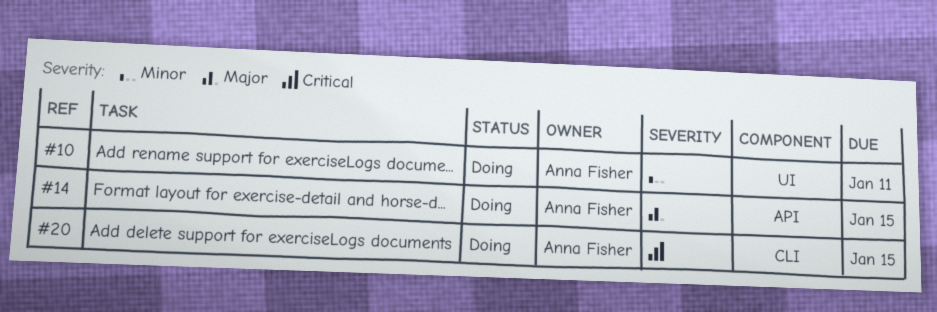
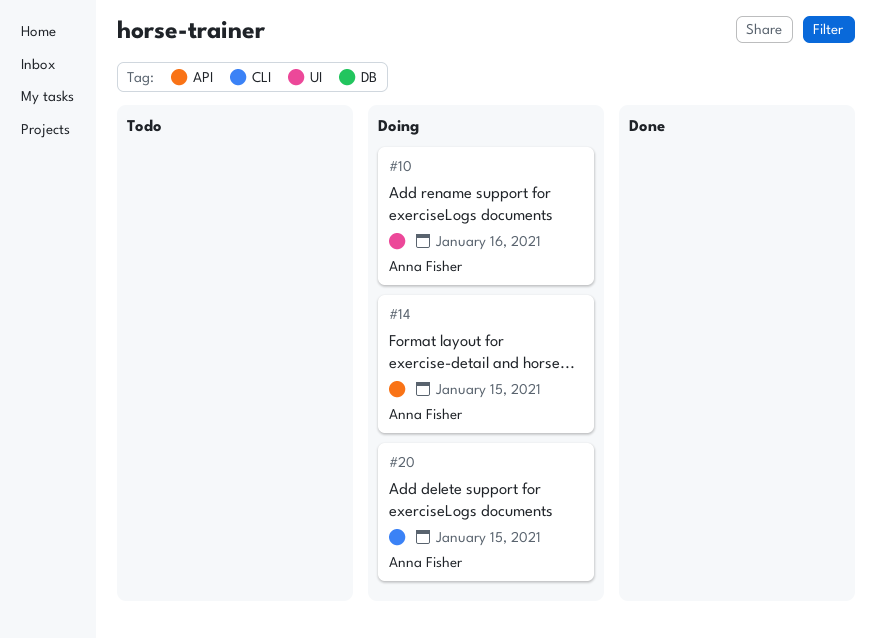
#10, due: Jan 11 -> Jan 16

